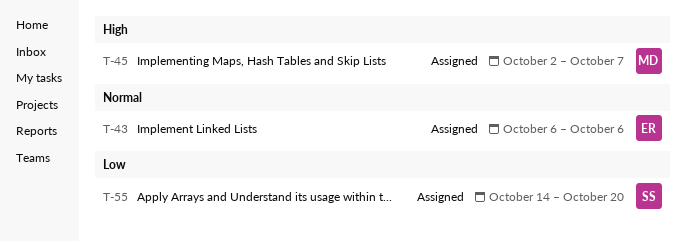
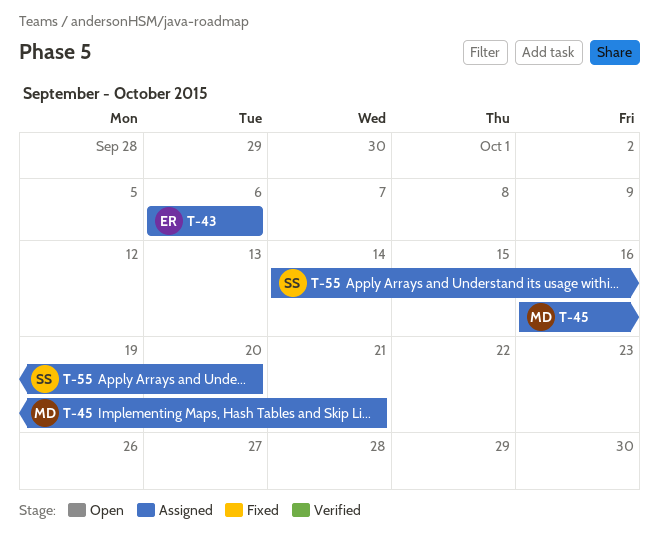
T-45, start: Oct 2 -> Oct 16
T-45, due: Oct 7 -> Oct 21

